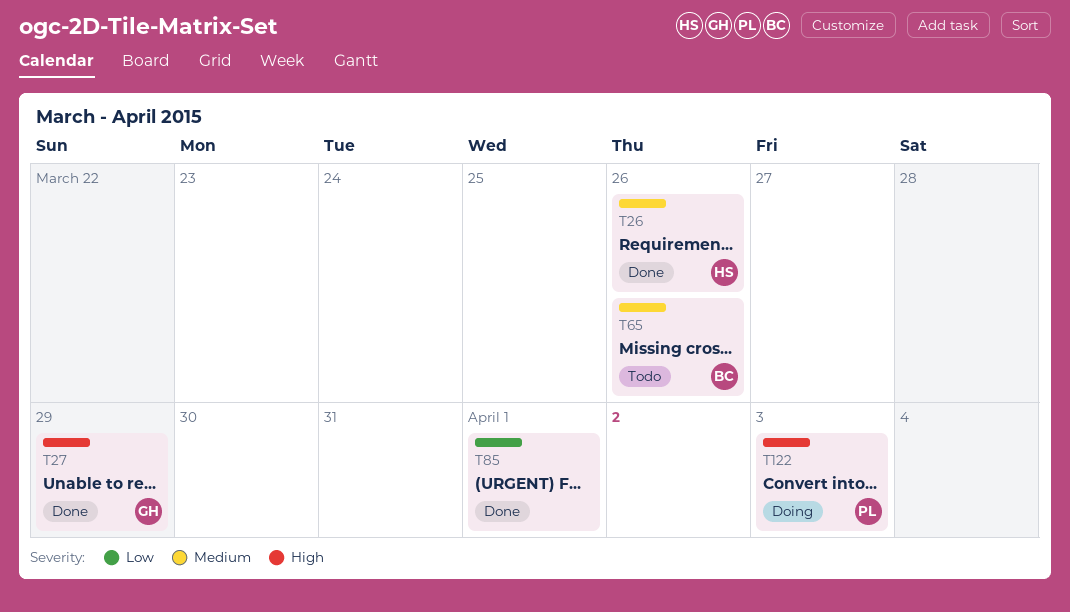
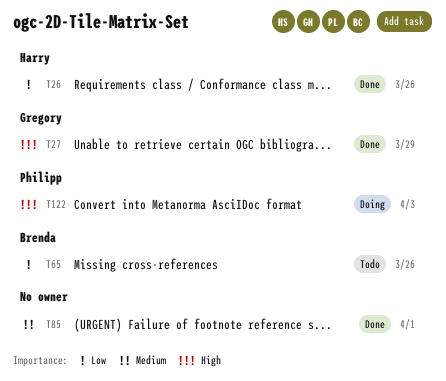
T26, priority: Medium -> Low
T65, priority: Medium -> Low
T85, priority: Low -> Medium

